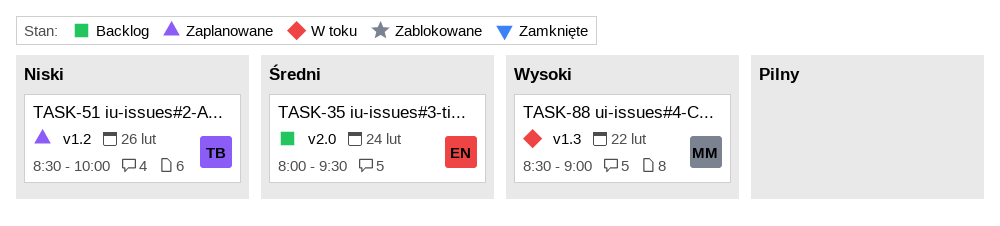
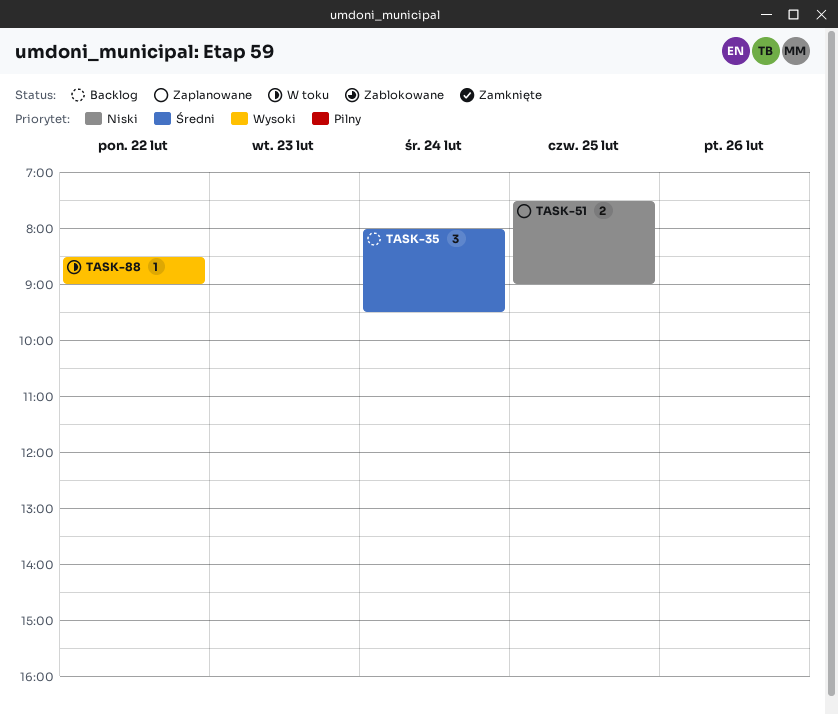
TASK-51, day: Feb 26 -> Feb 25
TASK-51, begins: 08:30 -> 07:30
TASK-51, ends: 10:00 -> 09:00

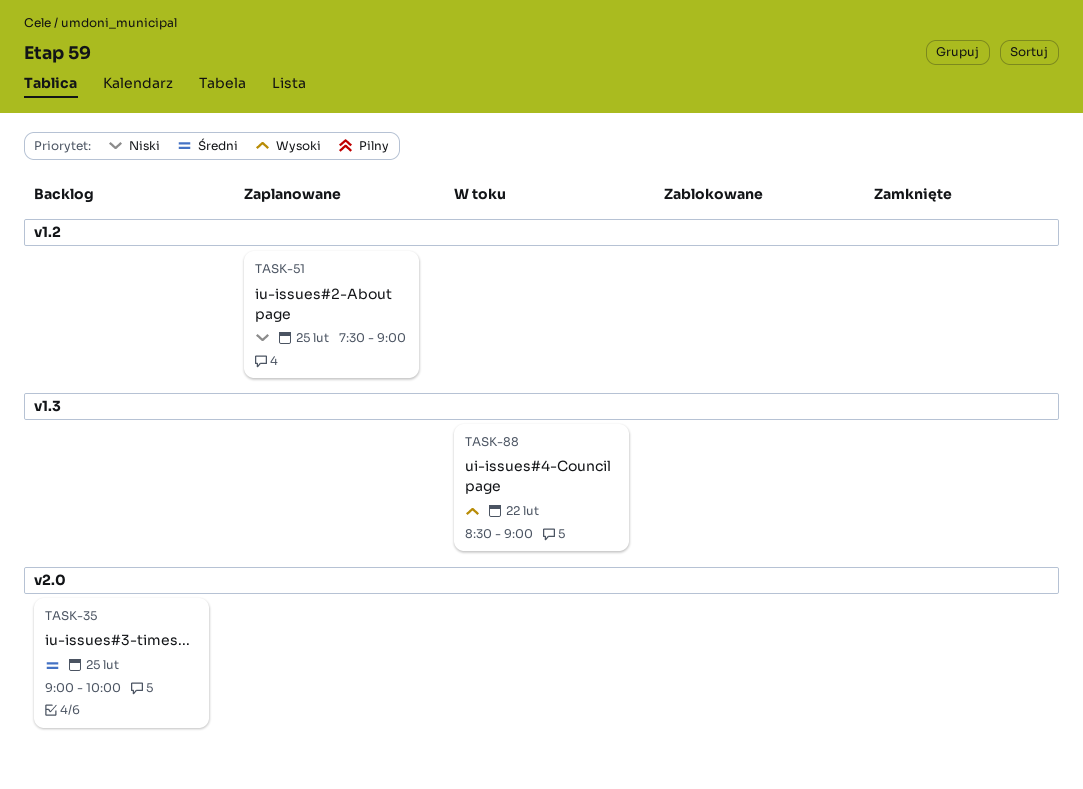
TASK-35, day: Feb 24 -> Feb 25
TASK-35, begins: 08:00 -> 09:00
TASK-35, ends: 09:30 -> 10:00

